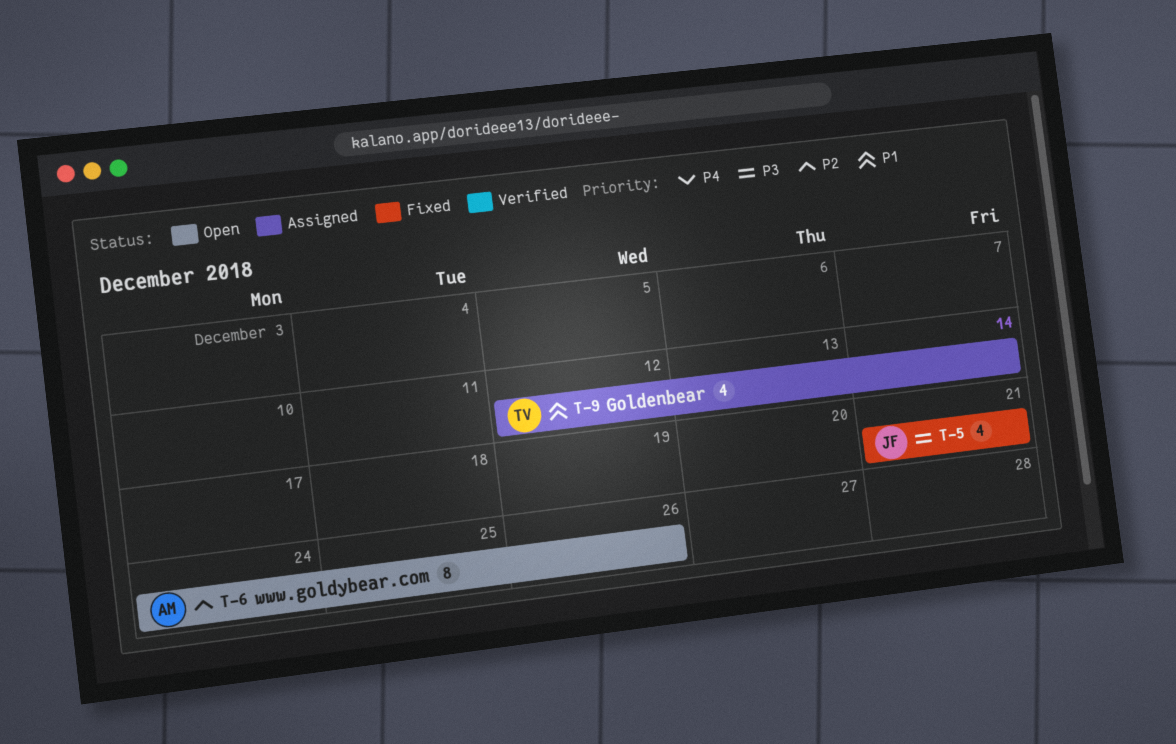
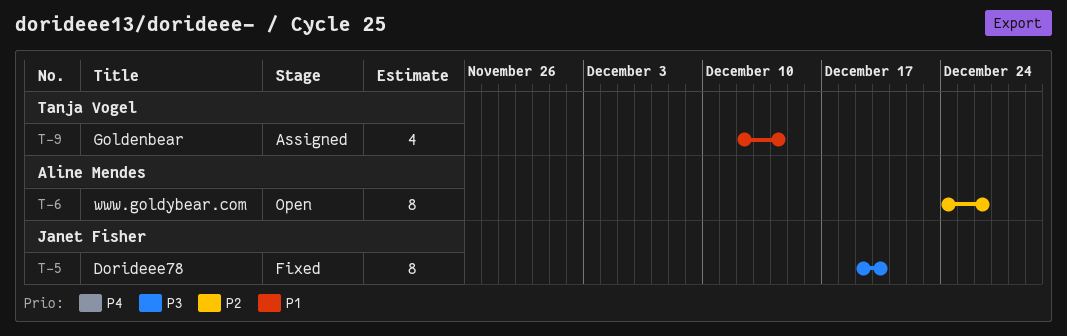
T-5, estimate: 4 -> 8
T-5, start: Dec 21 -> Dec 19
T-5, due: Dec 21 -> Dec 20

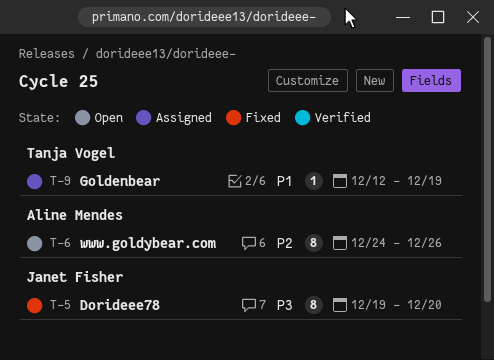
T-9, estimate: 4 -> 1
T-9, due: Dec 14 -> Dec 19

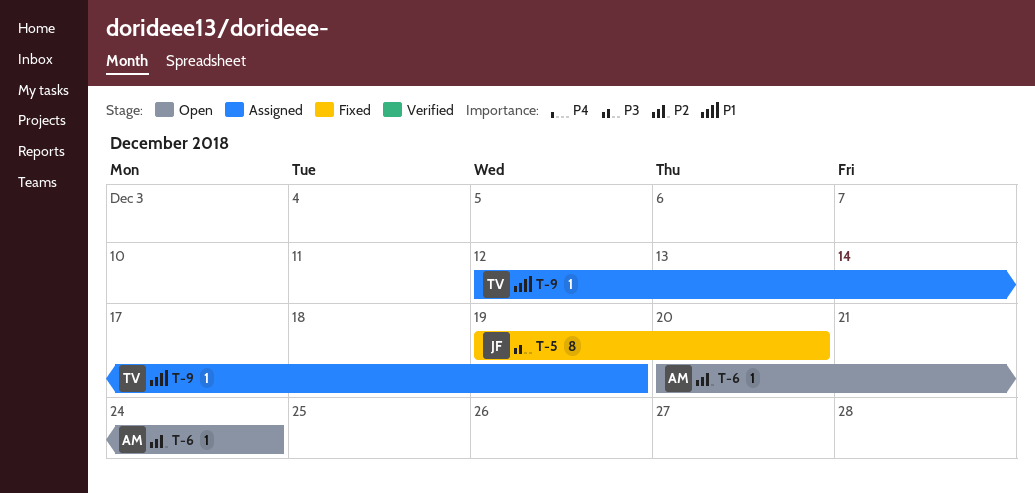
T-6, estimate: 8 -> 1
T-6, start: Dec 24 -> Dec 20
T-6, due: Dec 26 -> Dec 24

